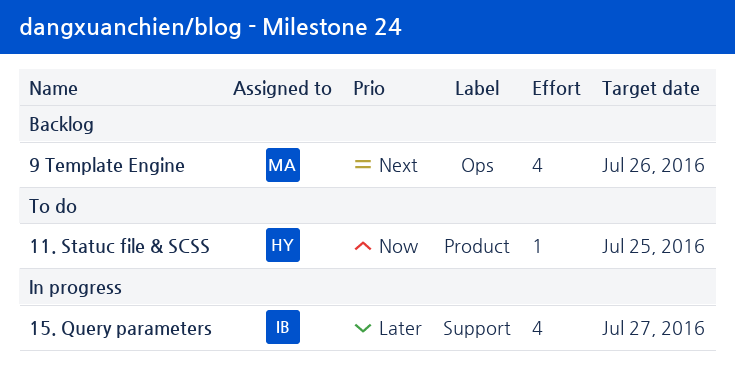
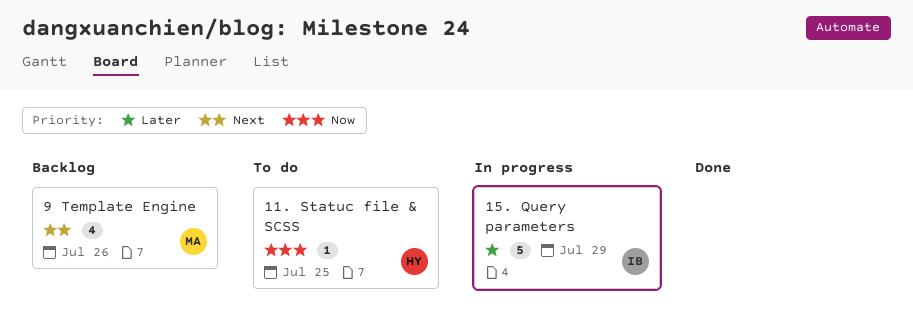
15. Query parameters, estimate: 4 -> 5
15. Query parameters, due: Jul 27 -> Jul 29

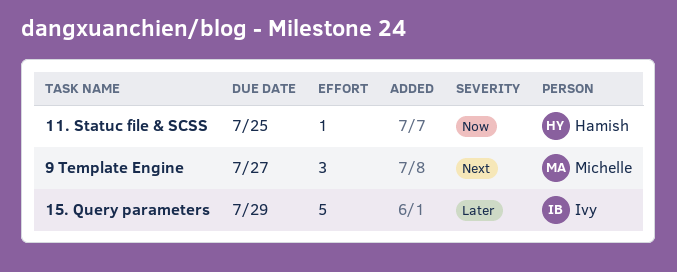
9 Template Engine, estimate: 4 -> 3
9 Template Engine, due: Jul 26 -> Jul 27

